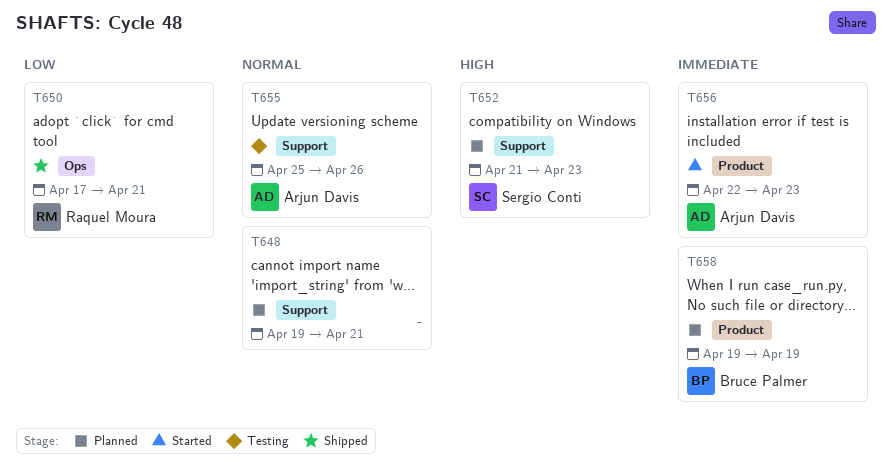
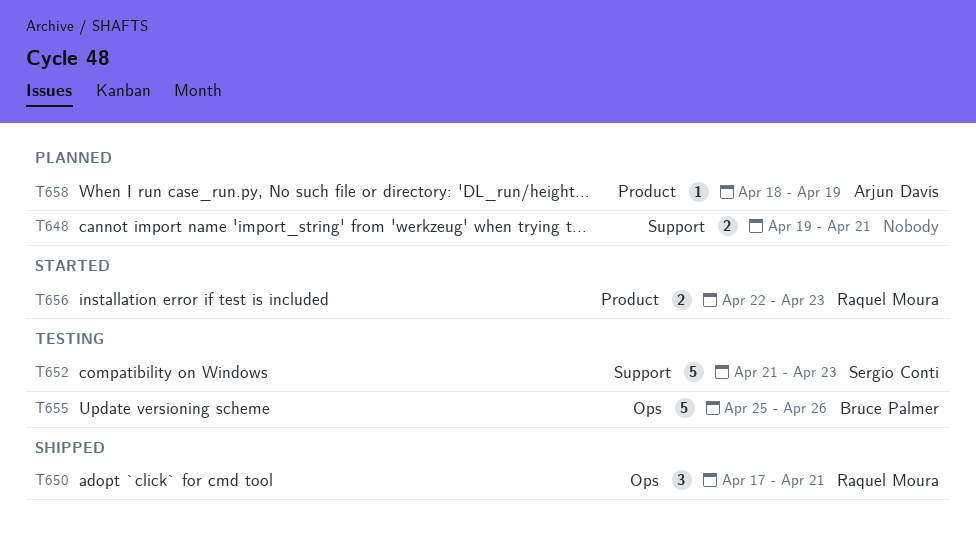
T652, status: Planned -> Testing
T655, owner: Arjun Davis -> Bruce Palmer
T655, label: Support -> Ops
T656, owner: Arjun Davis -> Raquel Moura
T658, owner: Bruce Palmer -> Arjun Davis
T658, start: Apr 19 -> Apr 18

